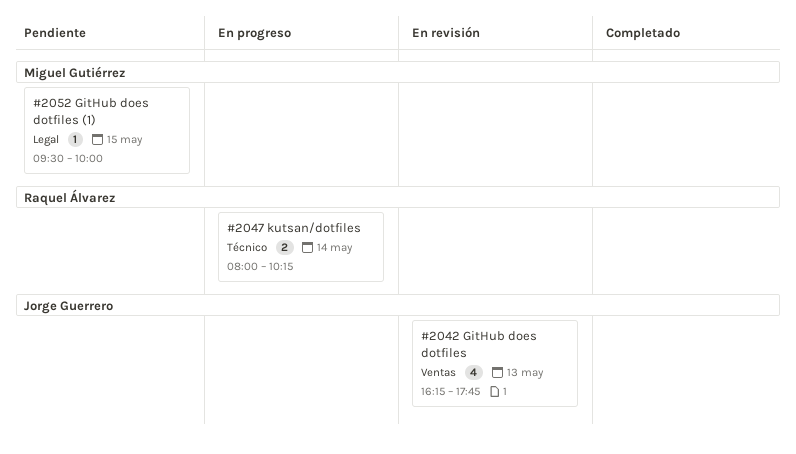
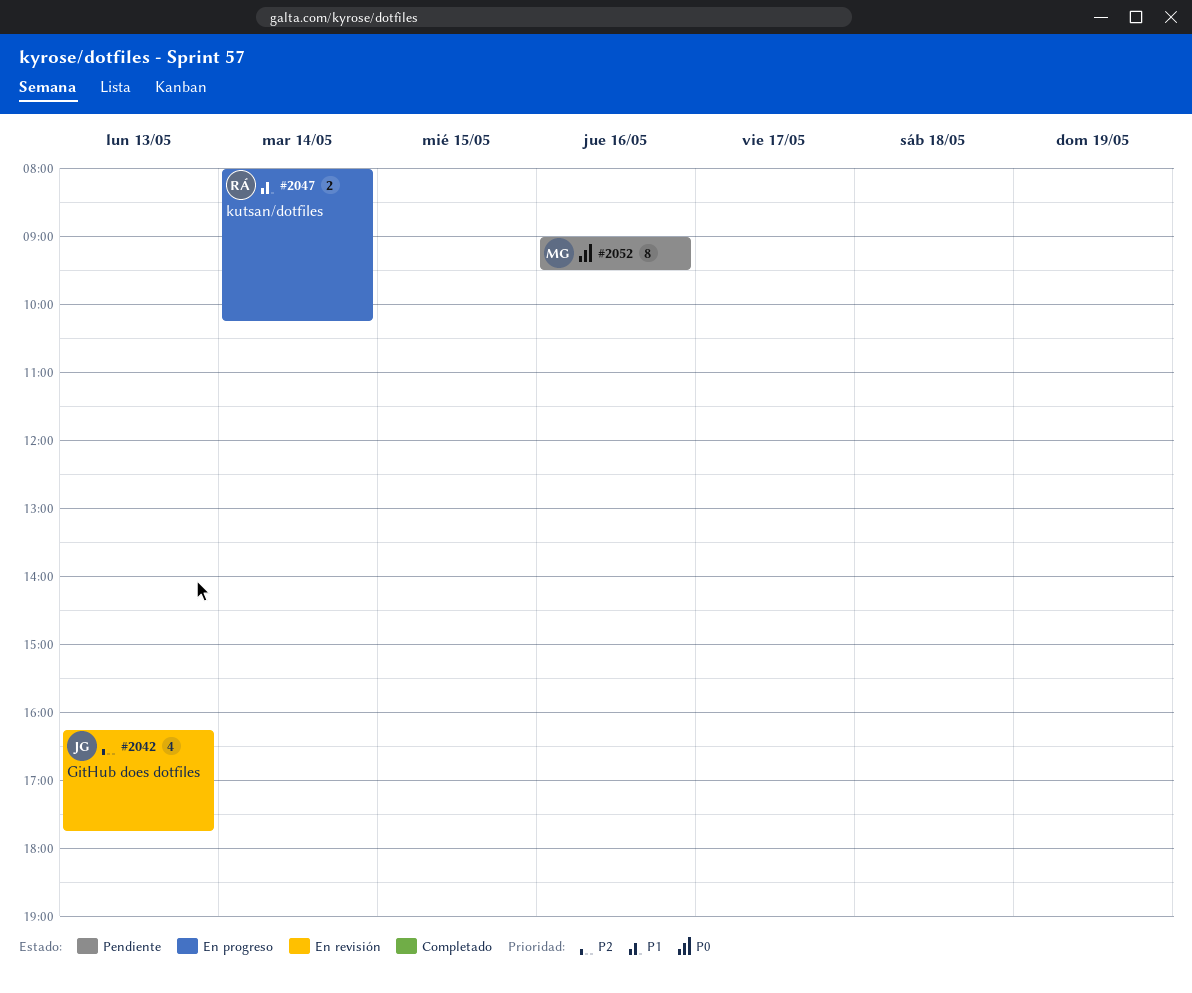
#2052, estimate: 1 -> 8
#2052, day: May 15 -> May 16
#2052, begins: 09:30 -> 09:00
#2052, ends: 10:00 -> 09:30

